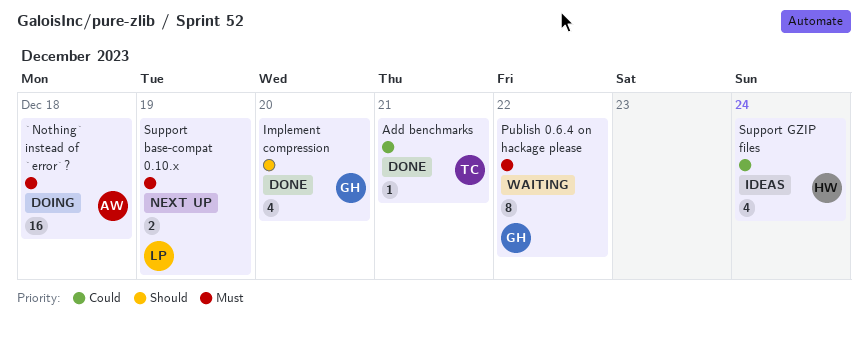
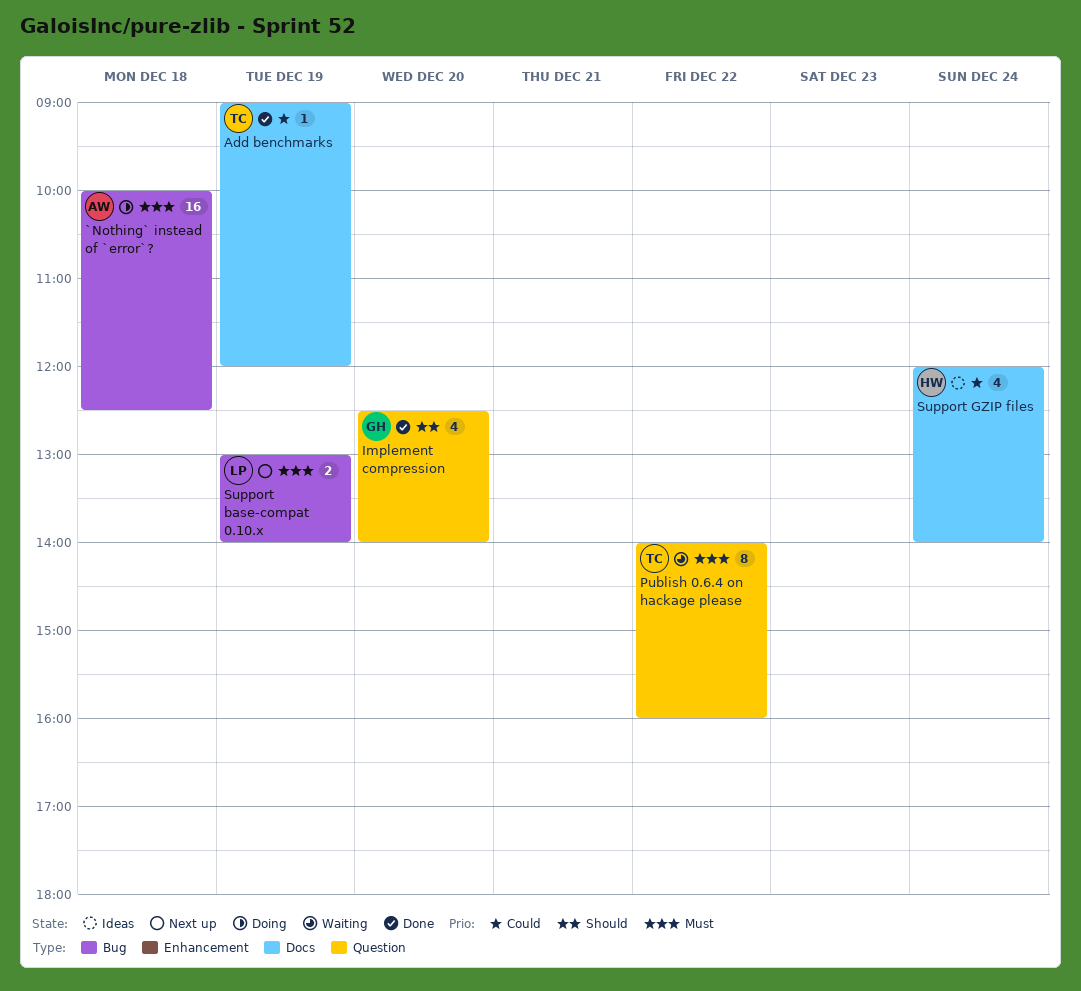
Add benchmarks, day: Dec 21 -> Dec 19
Publish 0.6.4 on hackage please, owner: GH -> TC

